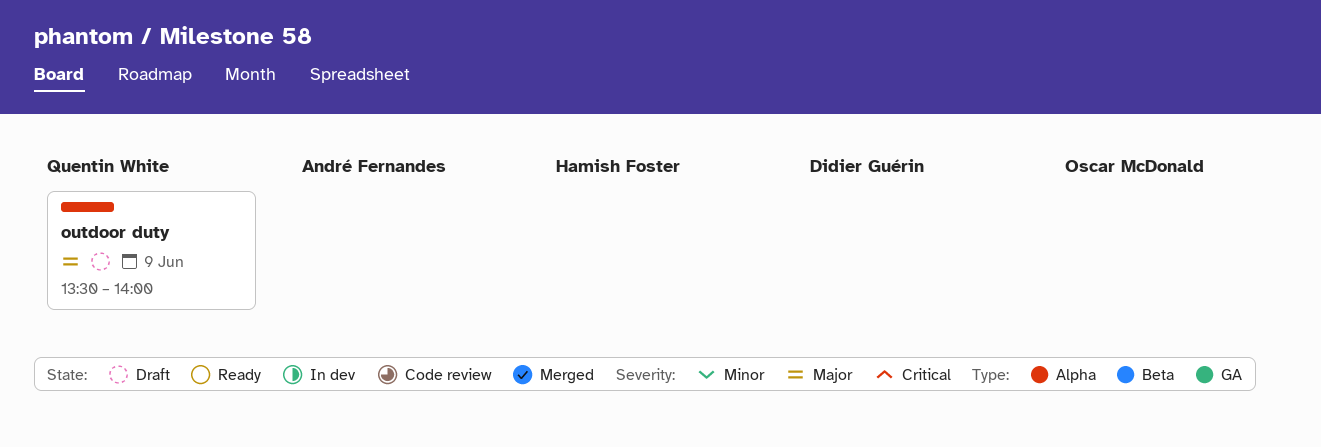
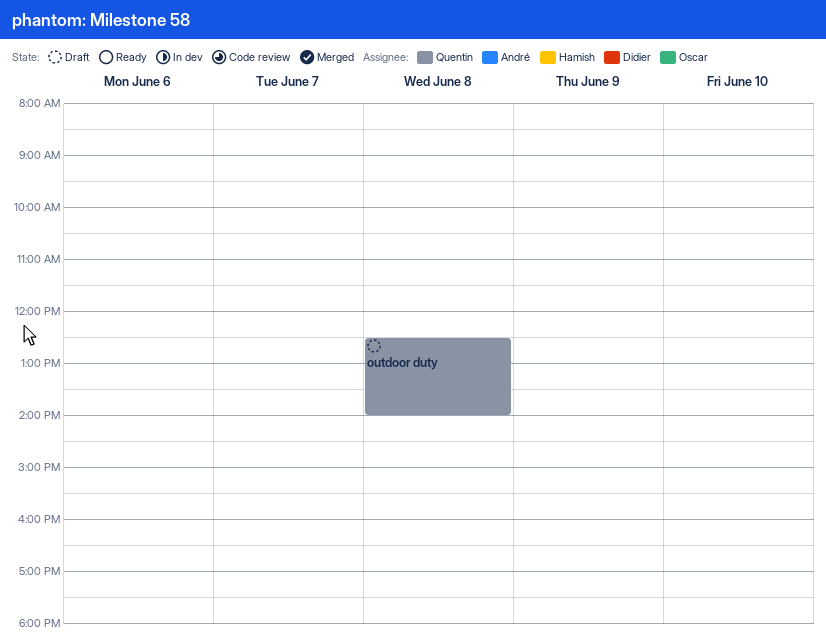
outdoor duty, day: Jun 9 -> Jun 8
outdoor duty, begins: 13:30 -> 12:30

